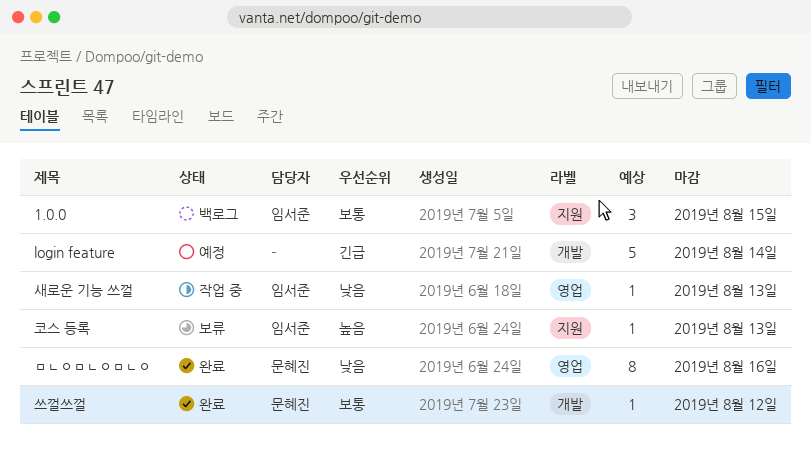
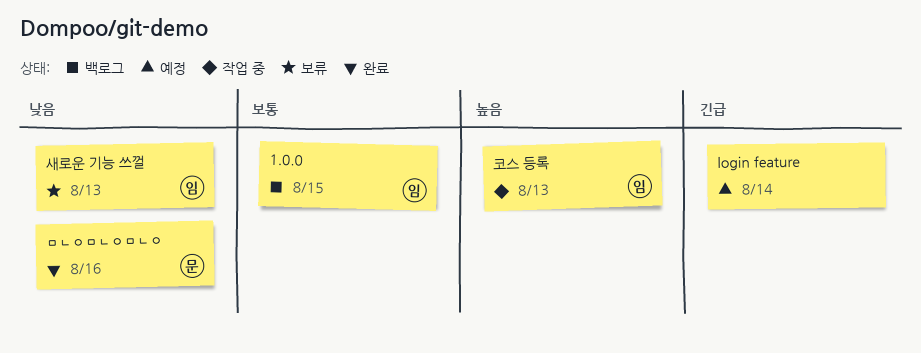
새로운 기능 쓰껄, status: 작업 중 -> 보류
쓰껄쓰껄: present -> none
코스 등록, status: 보류 -> 작업 중

